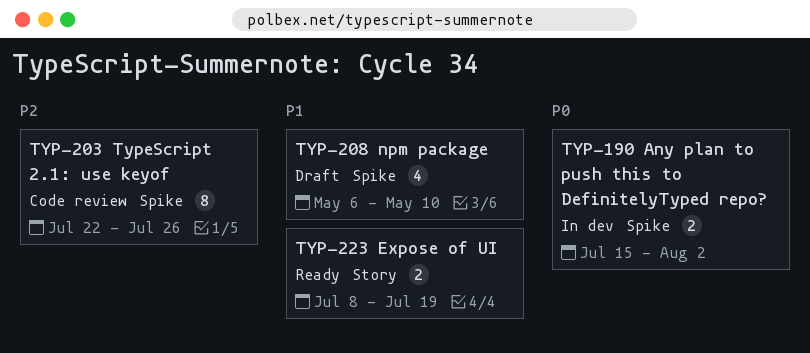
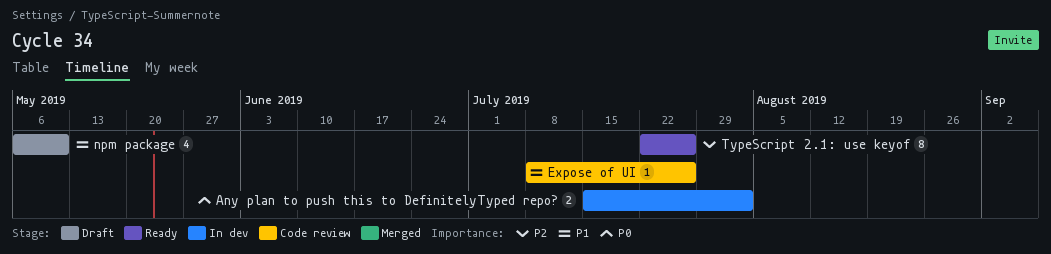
Expose of UI, status: Ready -> Code review
Expose of UI, estimate: 2 -> 1
Expose of UI, due: Jul 19 -> Jul 26
TypeScript 2.1: use keyof, status: Code review -> Ready

